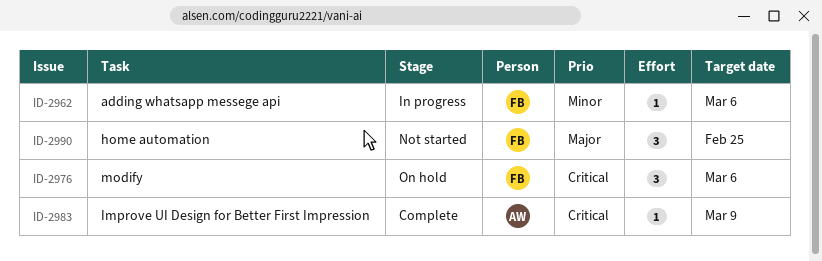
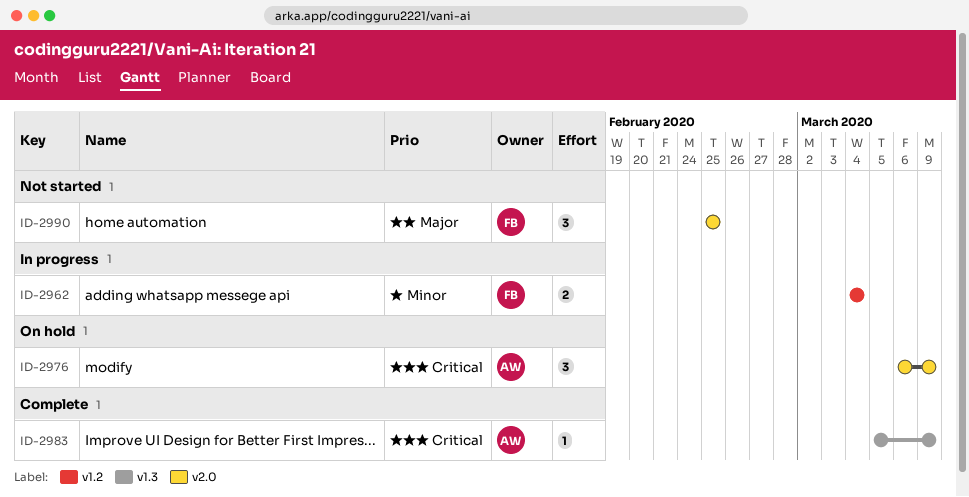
ID-2962, estimate: 1 -> 2
ID-2962, due: Mar 6 -> Mar 4
ID-2976, owner: FB -> AW
ID-2976, due: Mar 6 -> Mar 9

